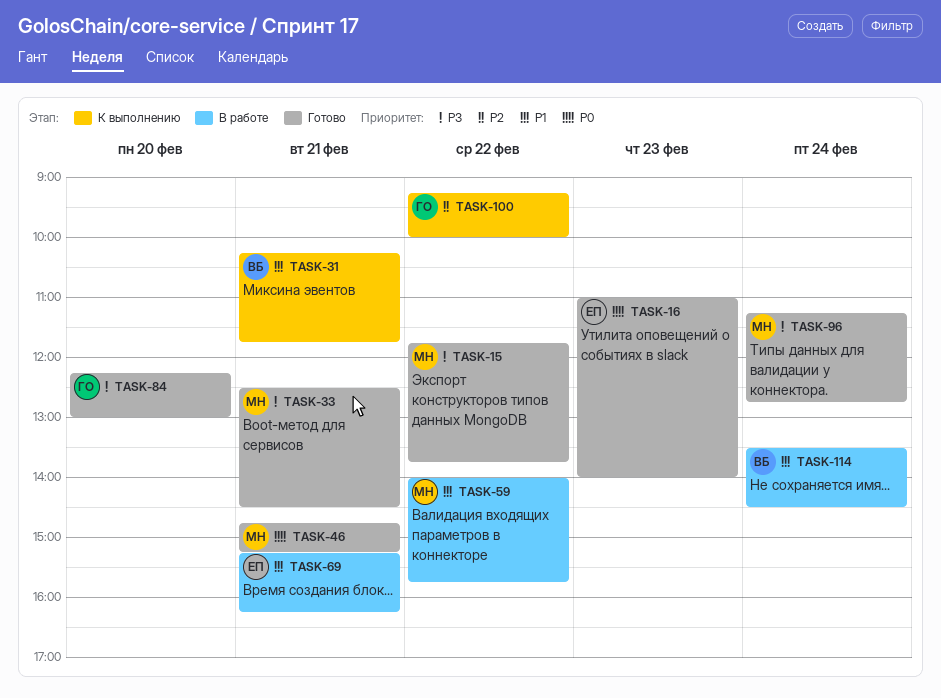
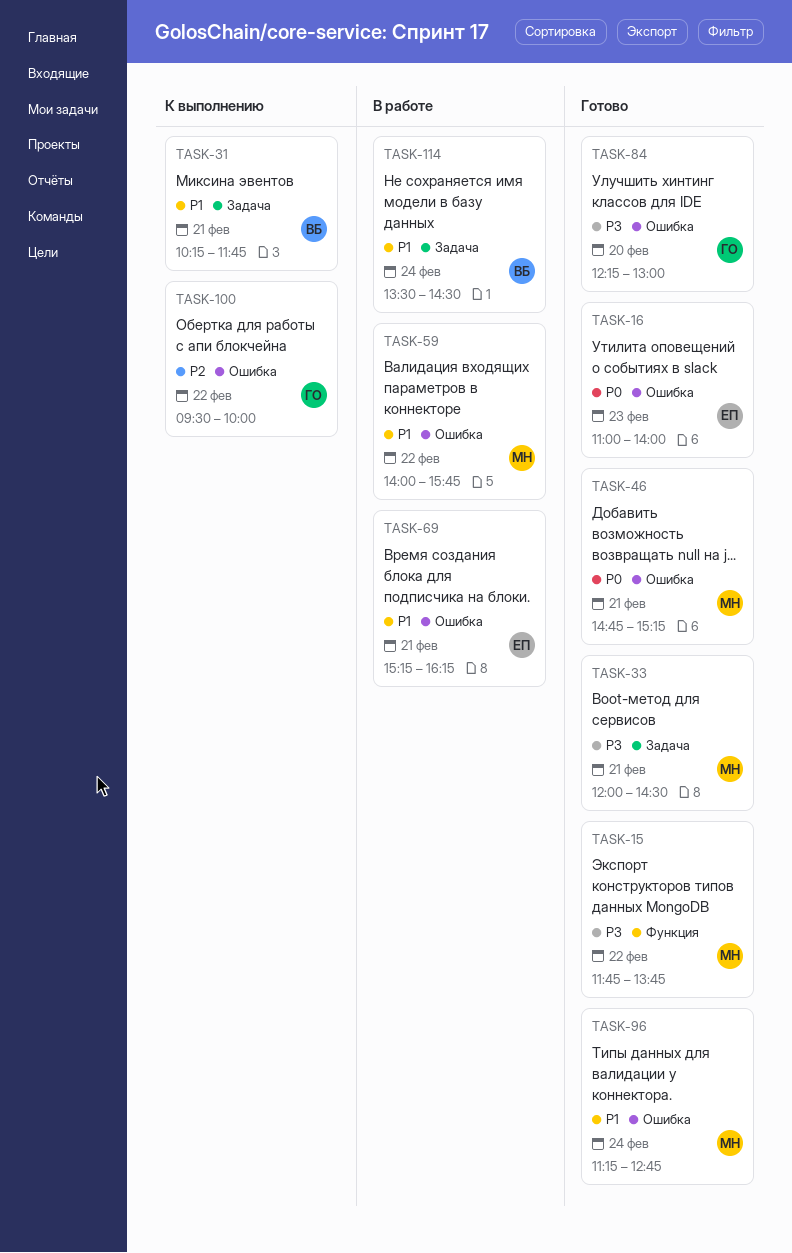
TASK-33, begins: 12:30 -> 12:00
TASK-96, priority: P3 -> P1
TASK-100, begins: 09:15 -> 09:30

